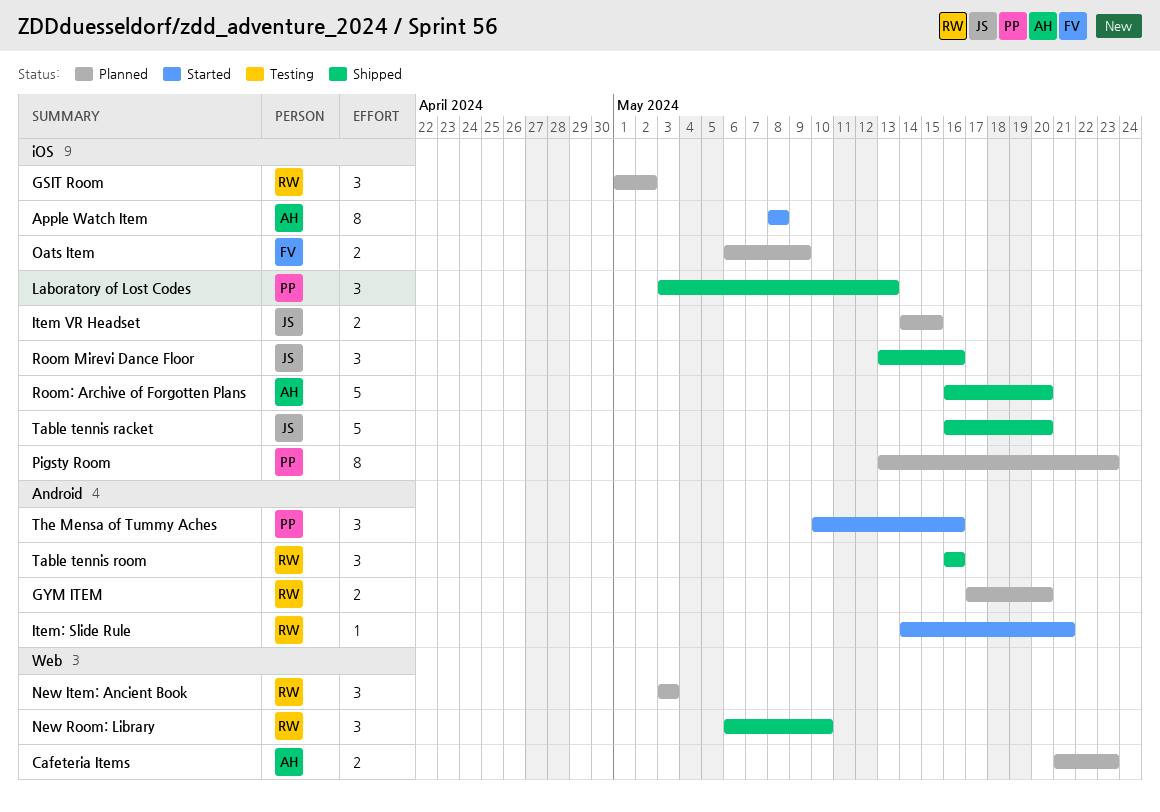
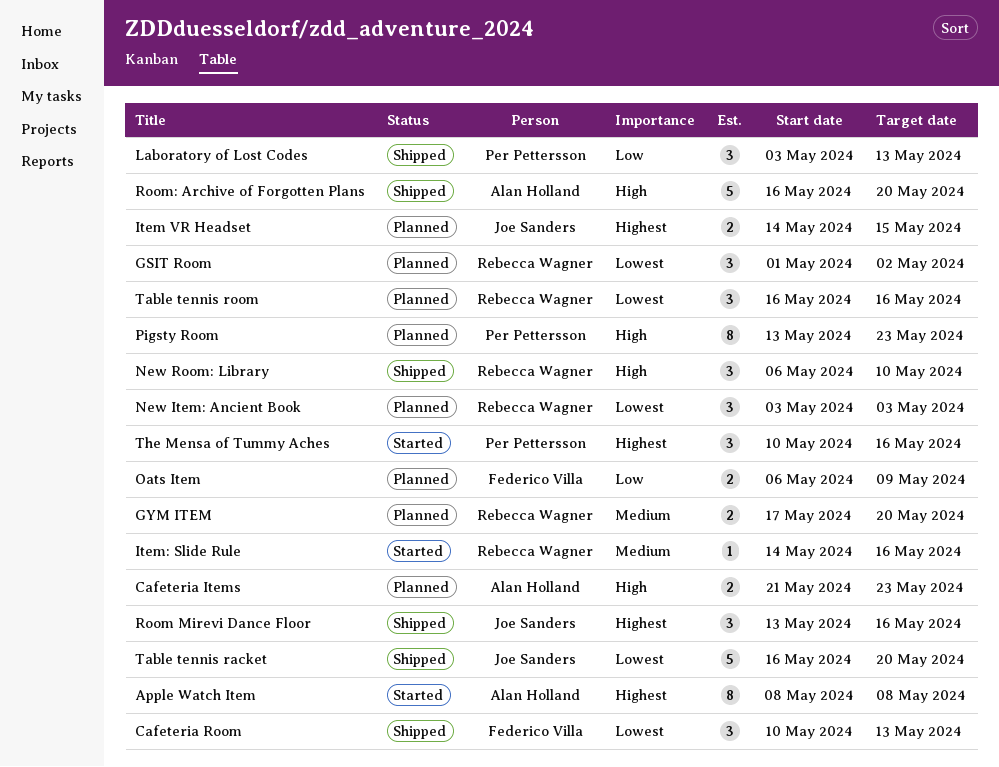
Cafeteria Room: none -> present
Item: Slide Rule, due: May 21 -> May 16
Table tennis room, status: Shipped -> Planned

